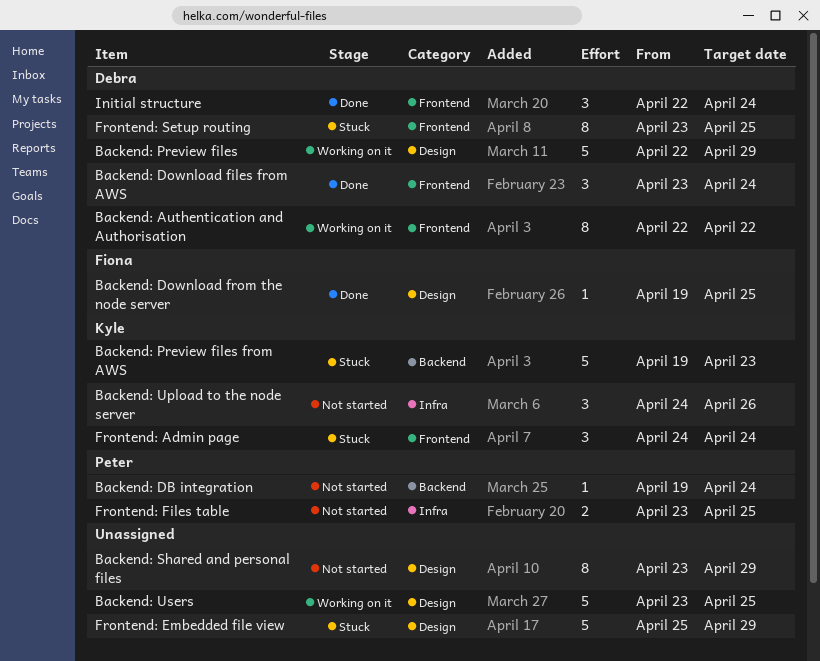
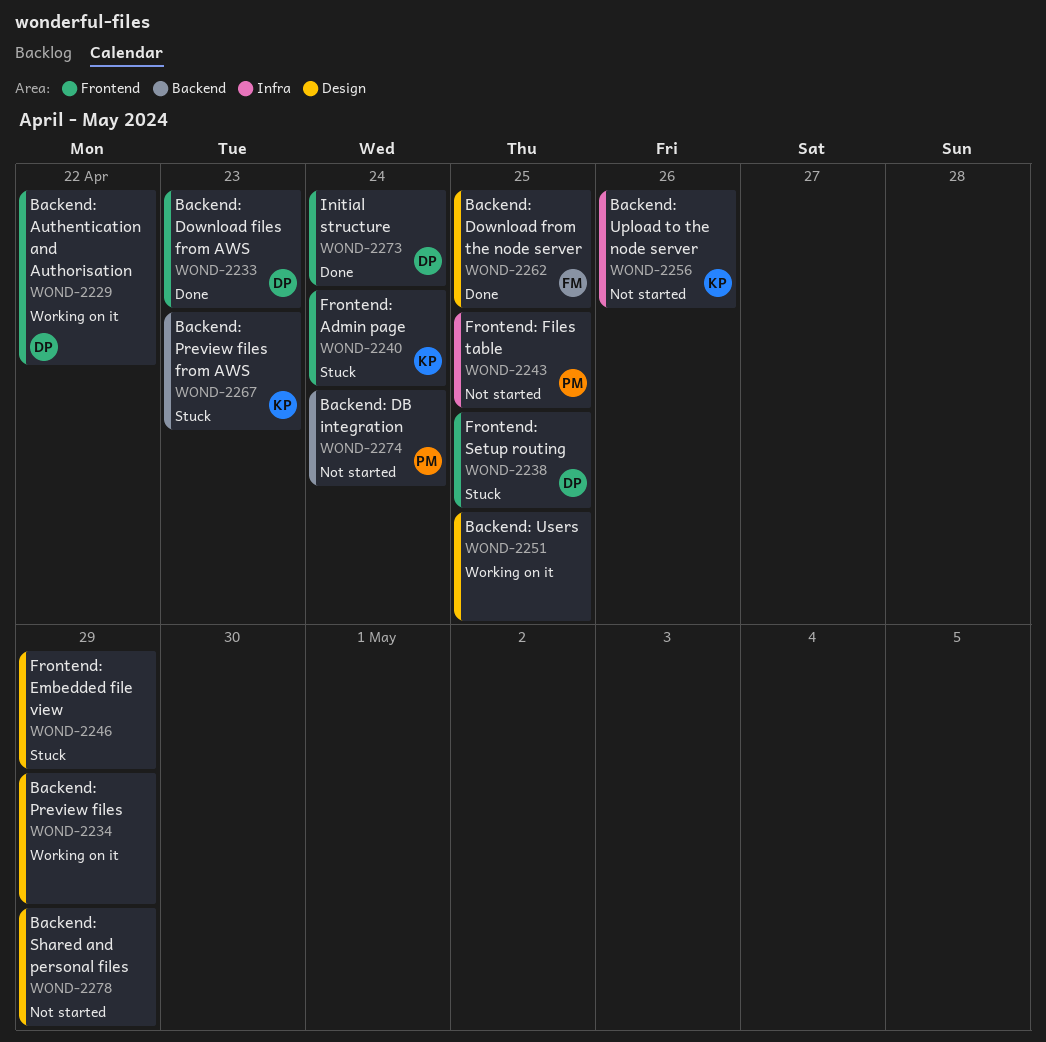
Backend: Download files from AWS, due: Apr 24 -> Apr 23
Backend: Preview files, owner: Debra -> none

